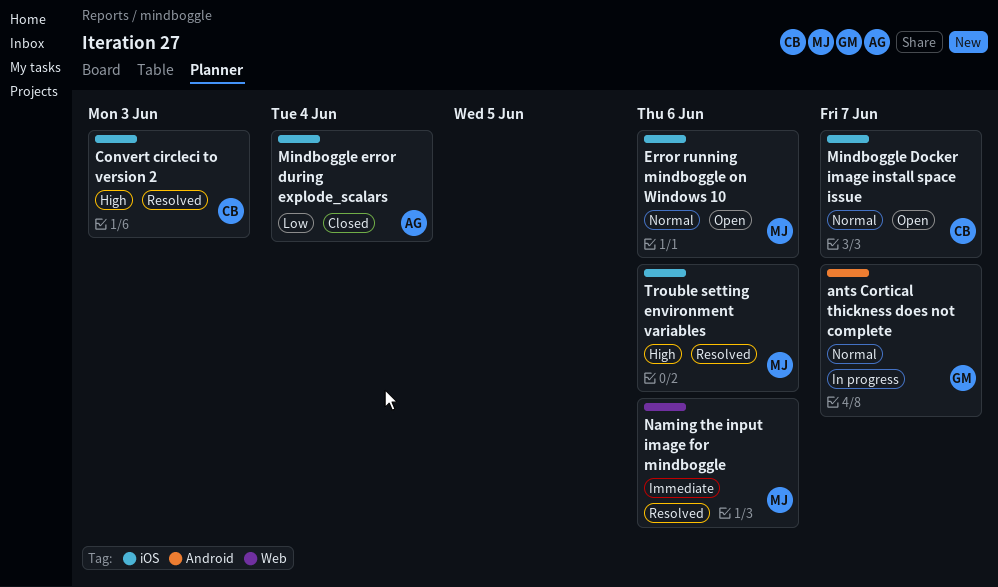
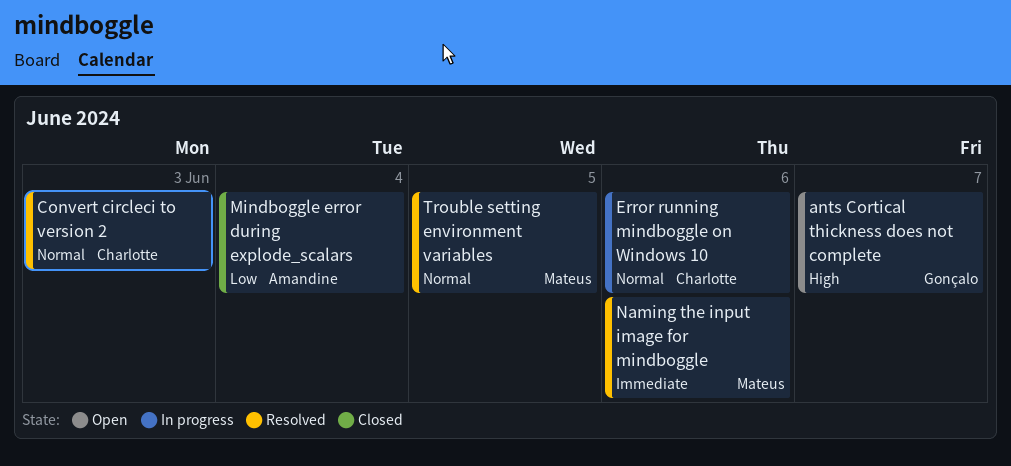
ants Cortical thickness does not complete, status: In progress -> Open
ants Cortical thickness does not complete, priority: Normal -> High
Convert circleci to version 2, priority: High -> Normal
Error running mindboggle on Windows 10, status: Open -> In progress
Error running mindboggle on Windows 10, owner: Mateus -> Charlotte
Mindboggle Docker image install space issue: present -> none
Trouble setting environment variables, priority: High -> Normal
Trouble setting environment variables, due: Jun 6 -> Jun 5

